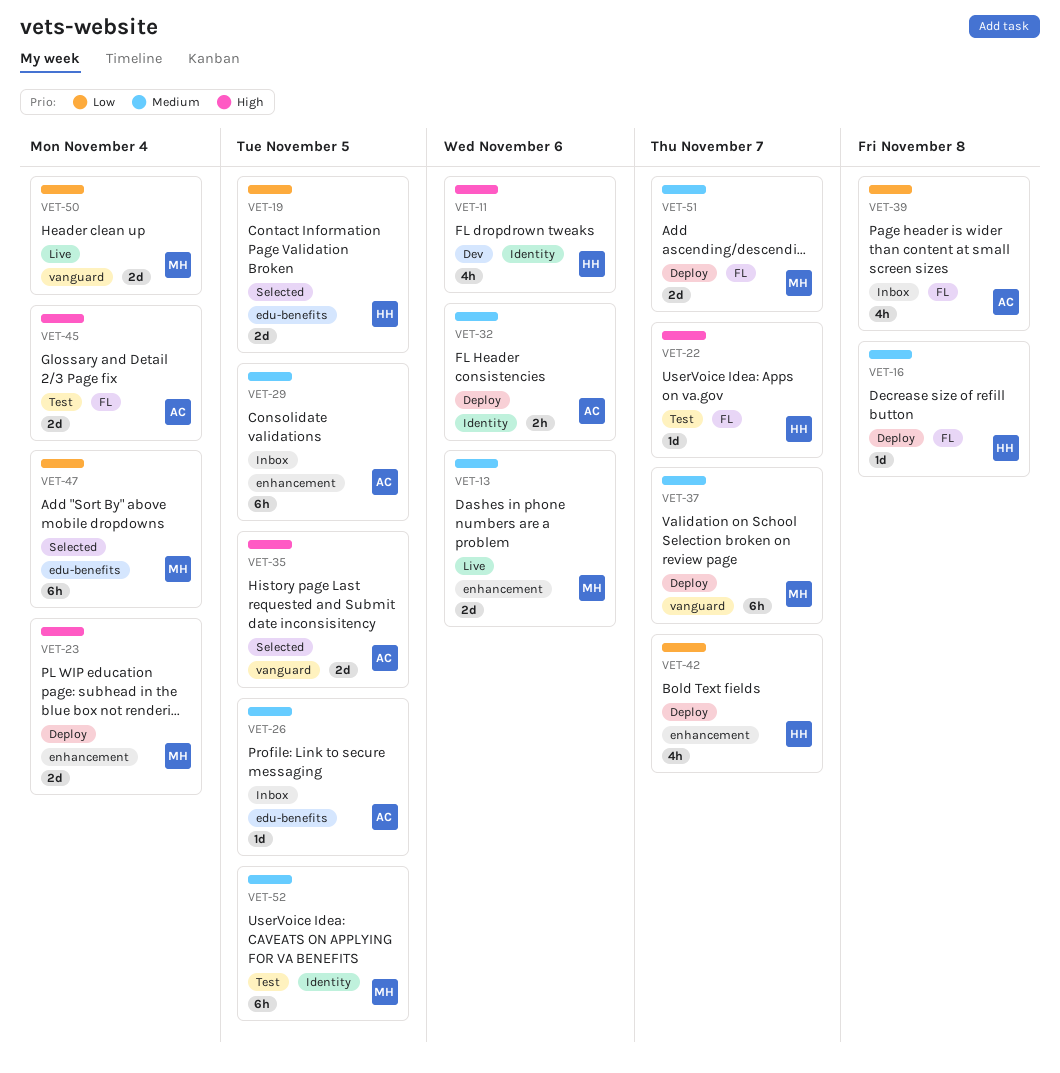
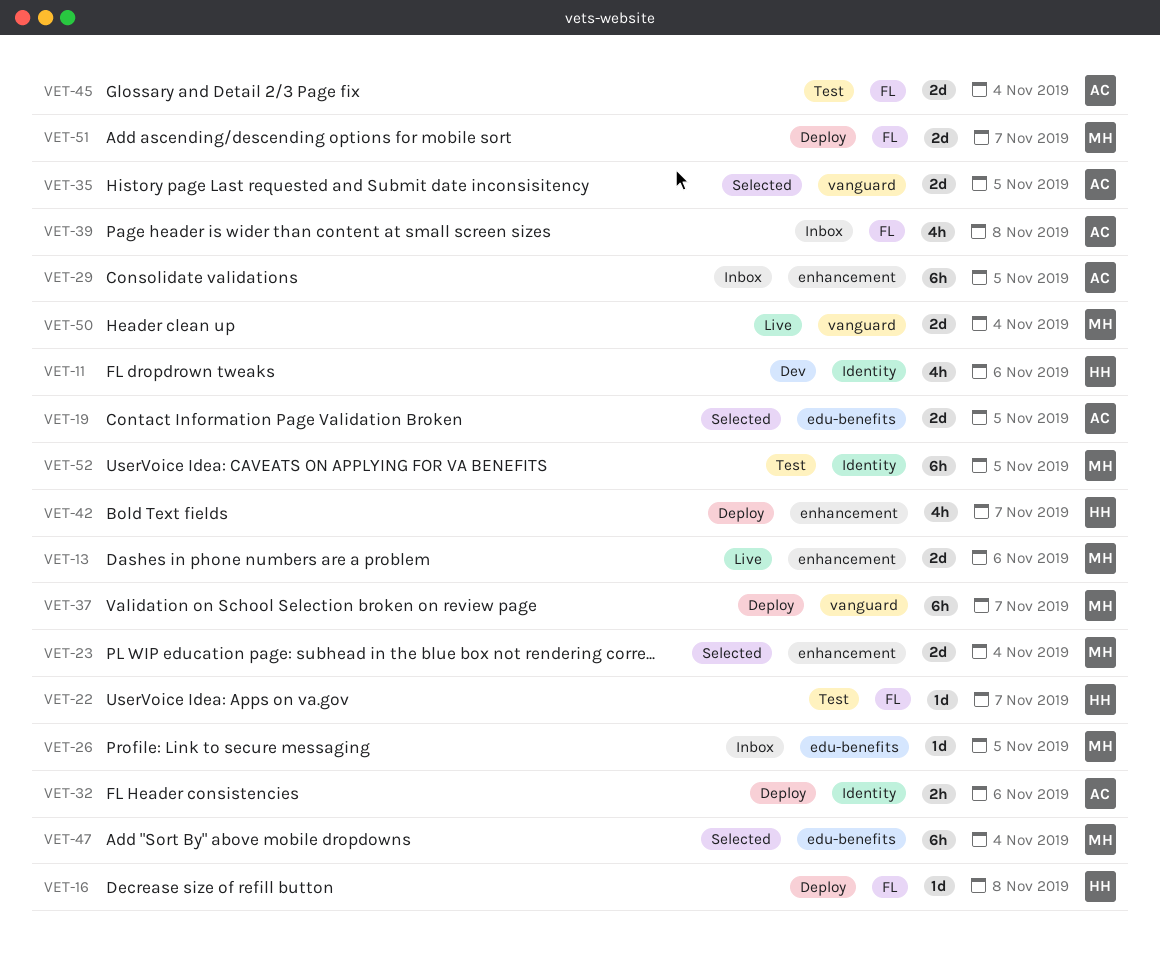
VET-19, owner: HH -> AC
VET-23, status: Deploy -> Selected
VET-26, owner: AC -> MH

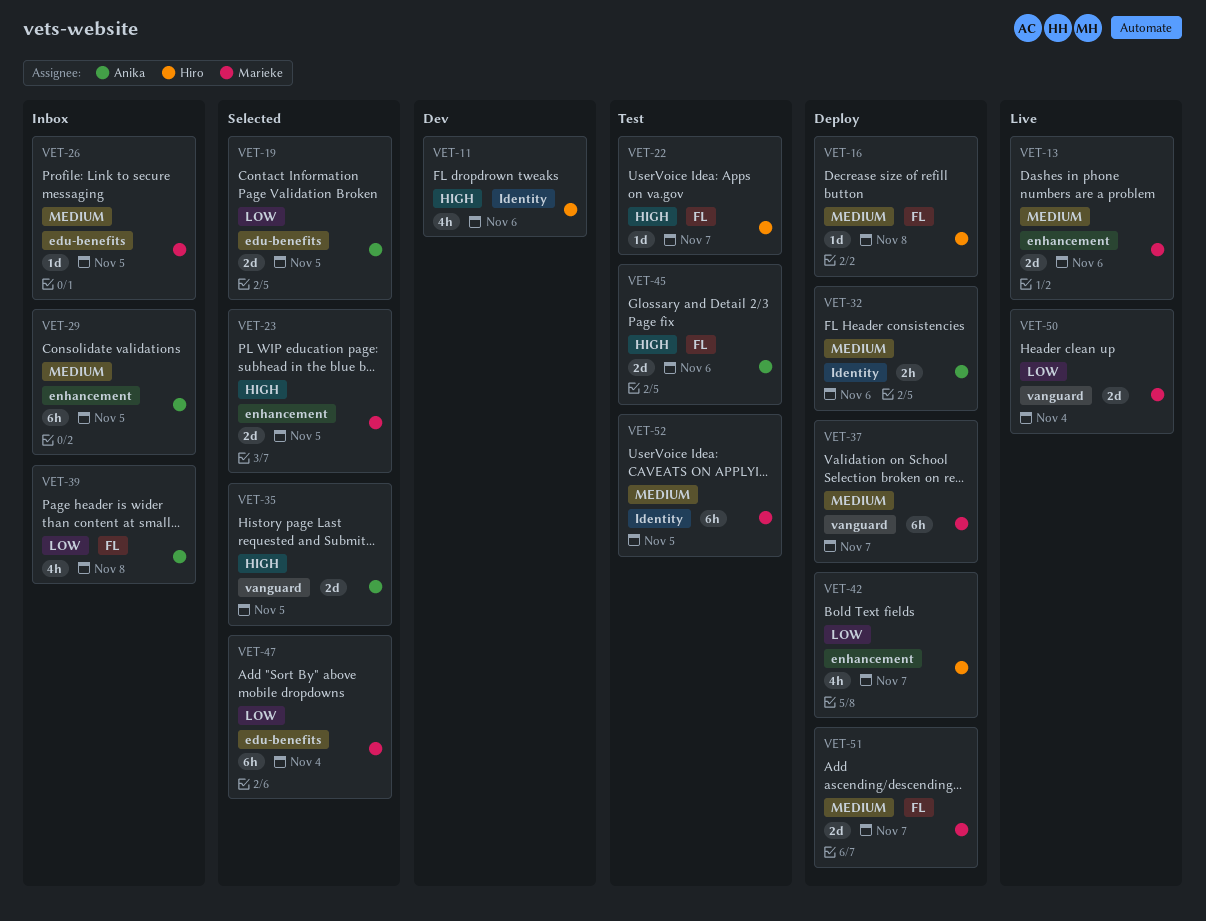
VET-23, due: Nov 4 -> Nov 5
VET-45, due: Nov 4 -> Nov 6

